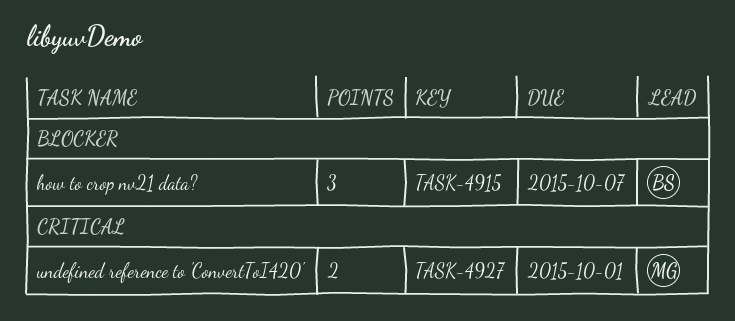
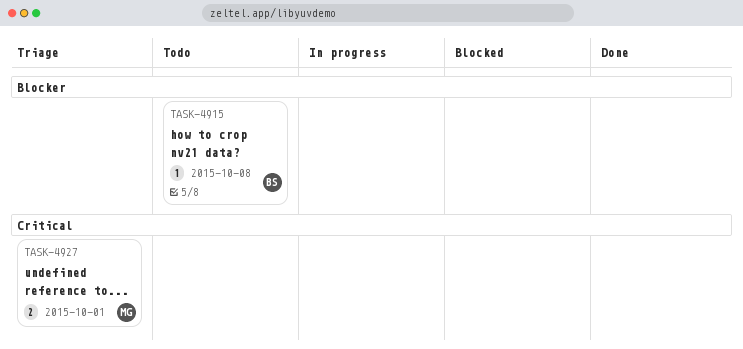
TASK-4915, estimate: 3 -> 1
TASK-4915, due: Oct 7 -> Oct 8

